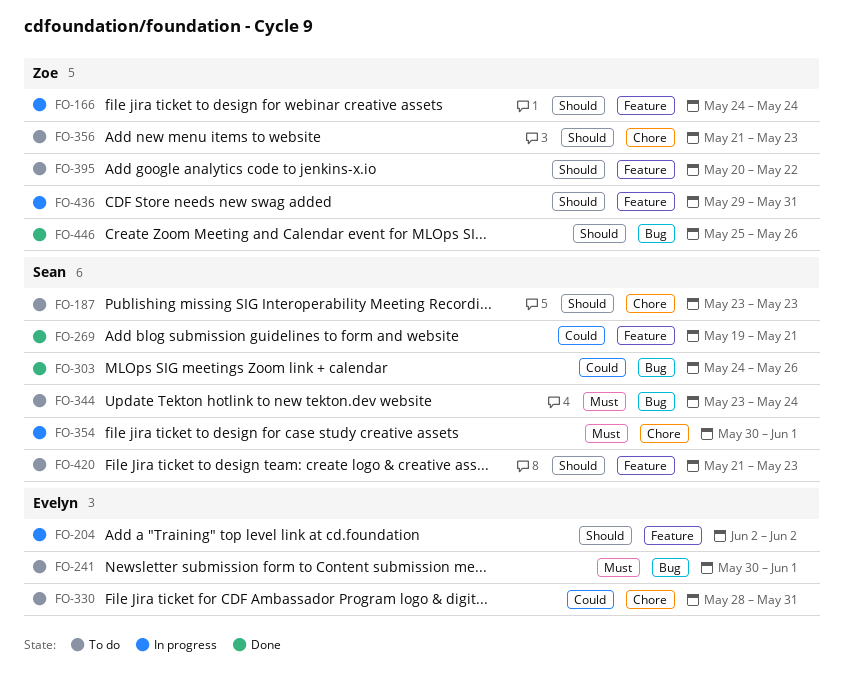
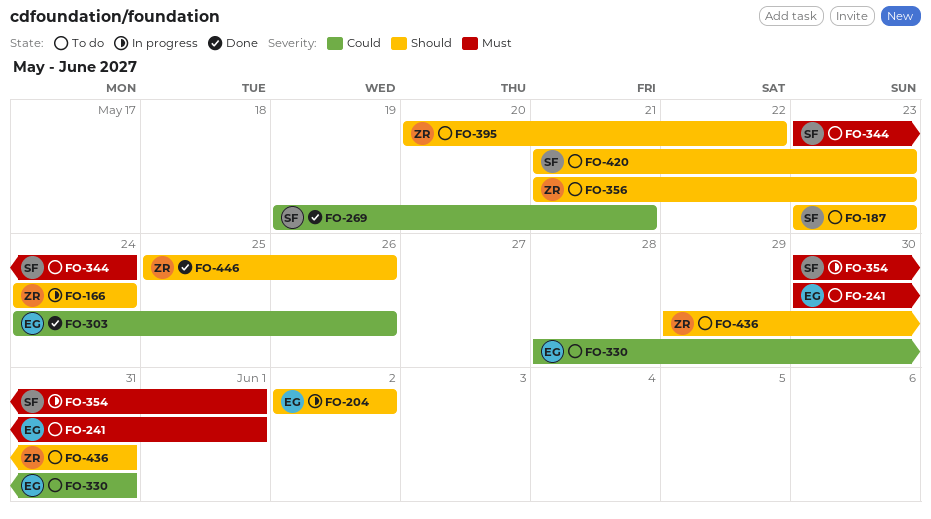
FO-303, owner: Sean -> Evelyn
FO-436, status: In progress -> To do

